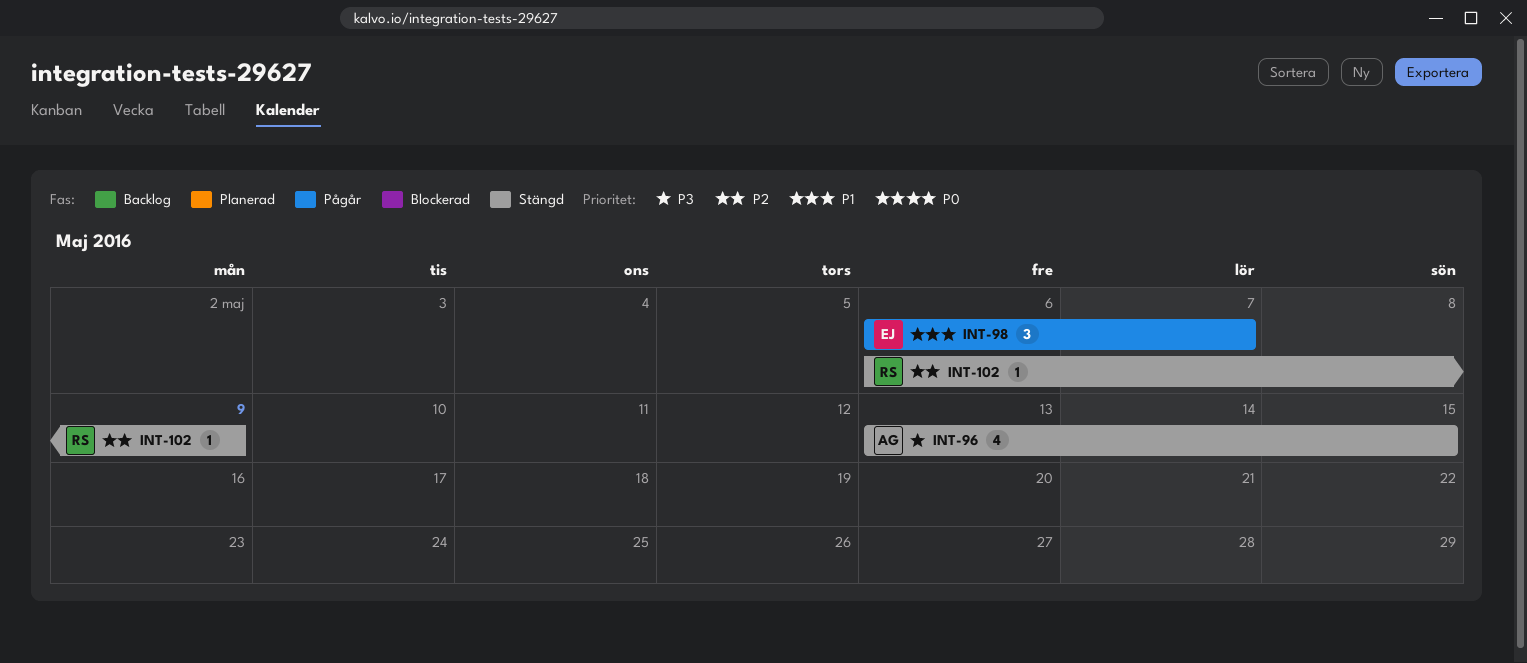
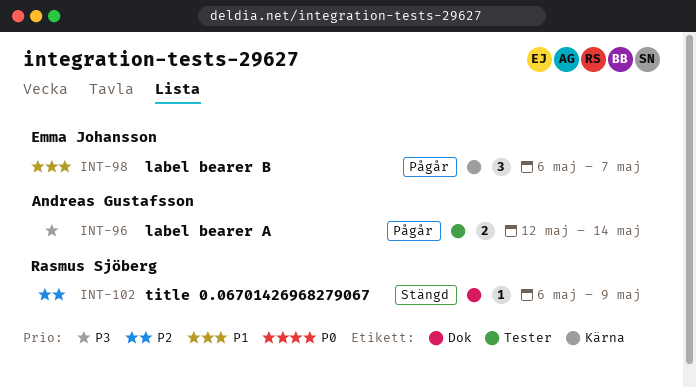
INT-96, status: Stängd -> Pågår
INT-96, estimate: 4 -> 2
INT-96, start: May 13 -> May 12
INT-96, due: May 15 -> May 14

